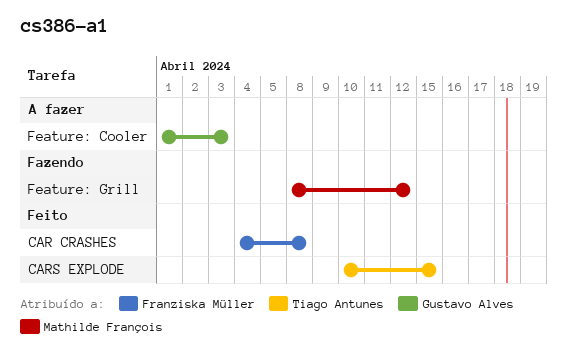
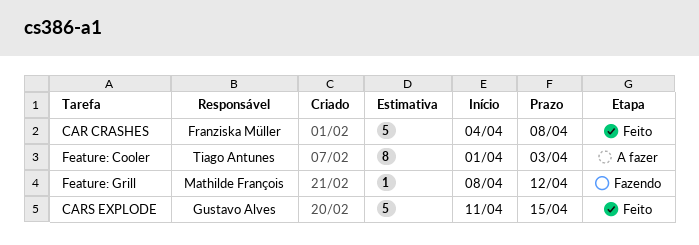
CARS EXPLODE, owner: Tiago Antunes -> Gustavo Alves
CARS EXPLODE, start: Apr 10 -> Apr 11
Feature: Cooler, owner: Gustavo Alves -> Tiago Antunes

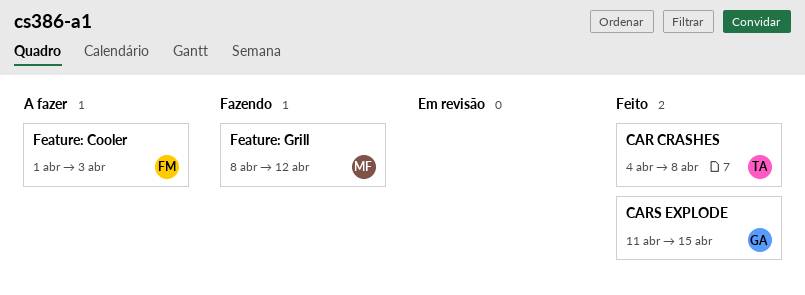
CAR CRASHES, owner: Franziska Müller -> Tiago Antunes
Feature: Cooler, owner: Tiago Antunes -> Franziska Müller

